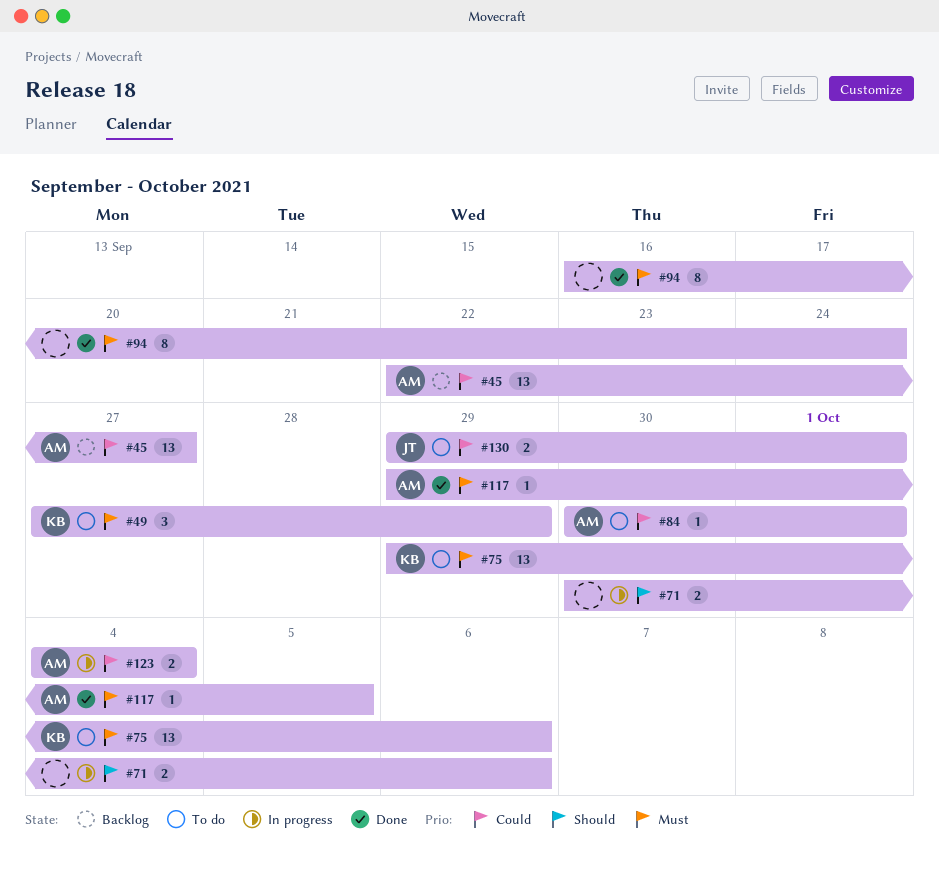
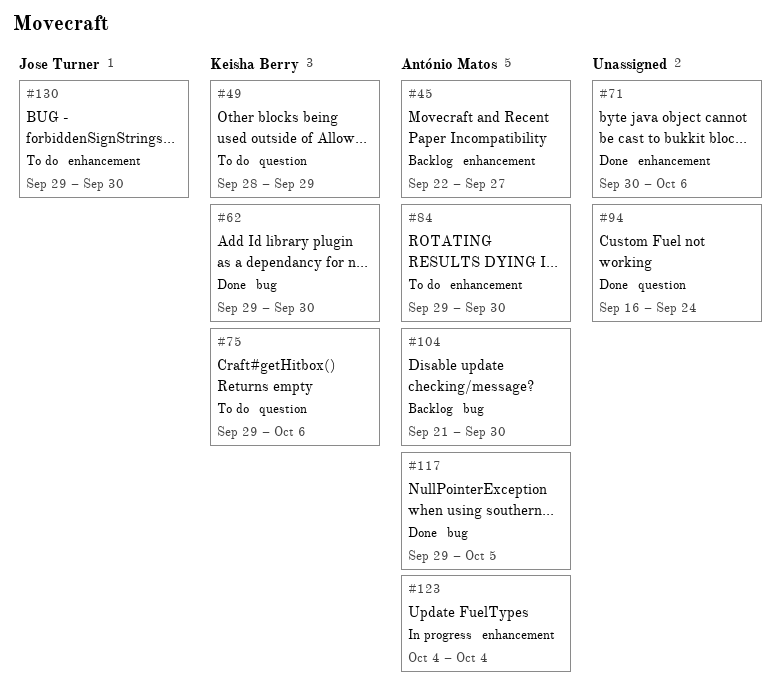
#49, start: Sep 27 -> Sep 28
#62: none -> present
#71, status: In progress -> Done
#84, start: Sep 30 -> Sep 29
#84, due: Oct 1 -> Sep 30
#104: none -> present
#130, due: Oct 1 -> Sep 30

